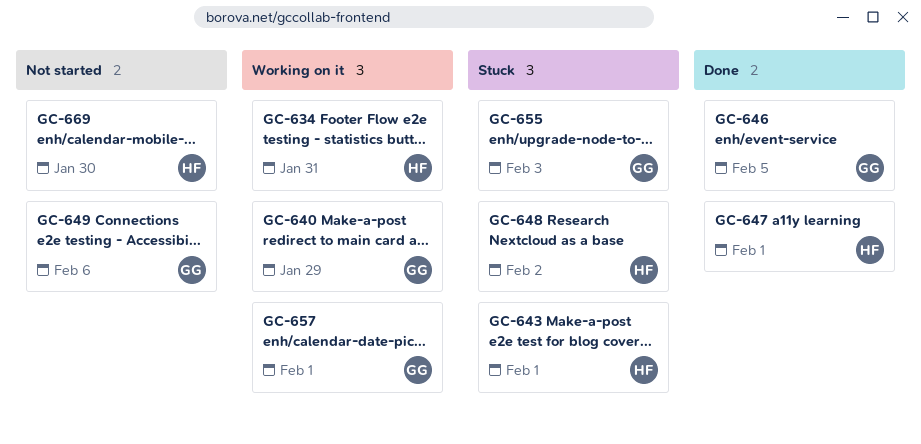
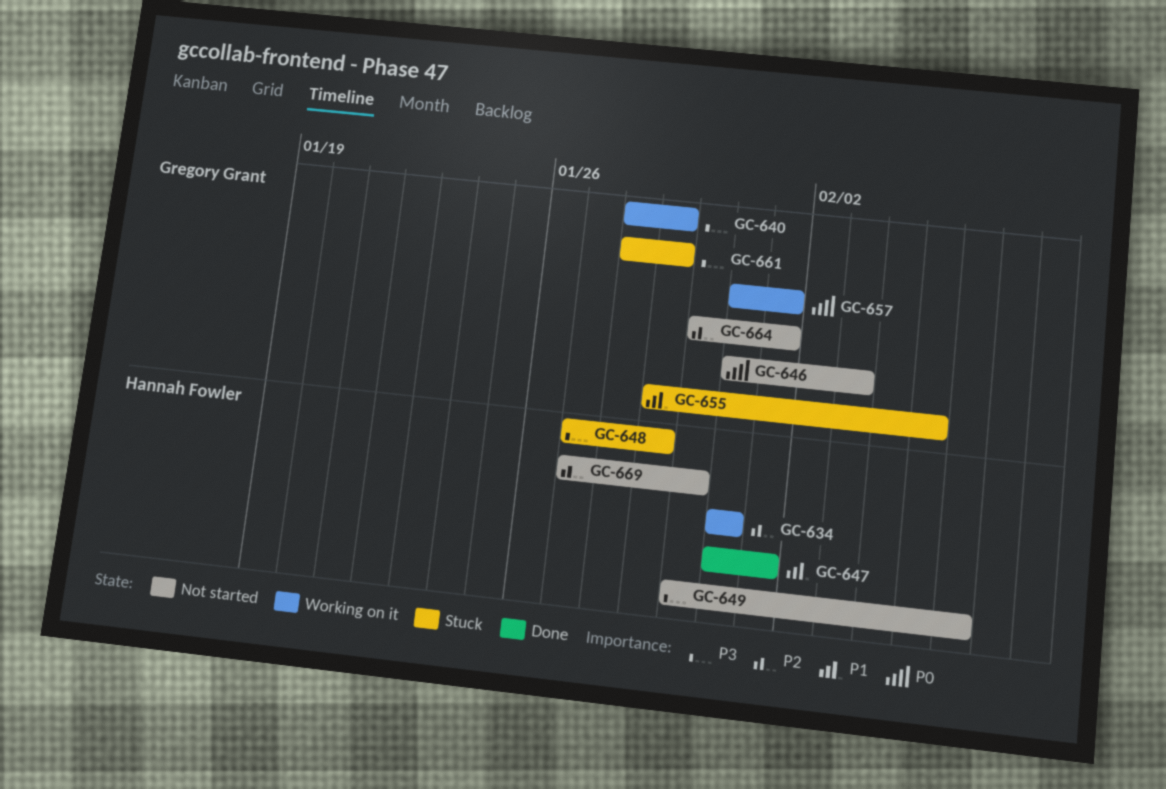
GC-643: present -> none
GC-646, status: Done -> Not started
GC-646, due: Feb 5 -> Feb 3
GC-648, due: Feb 2 -> Jan 29
GC-649, owner: Gregory Grant -> Hannah Fowler
GC-655, due: Feb 3 -> Feb 5
GC-661: none -> present
GC-664: none -> present

